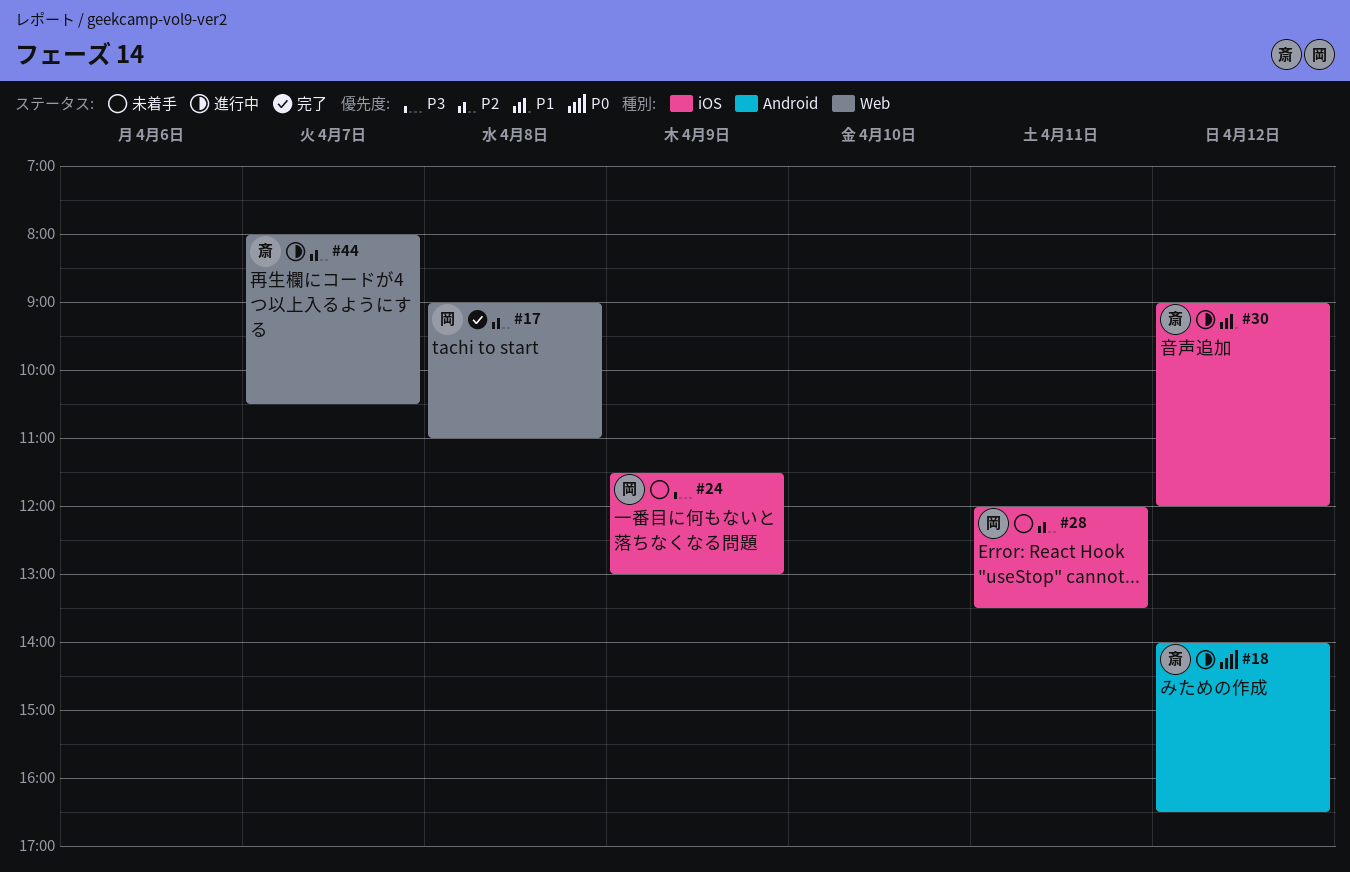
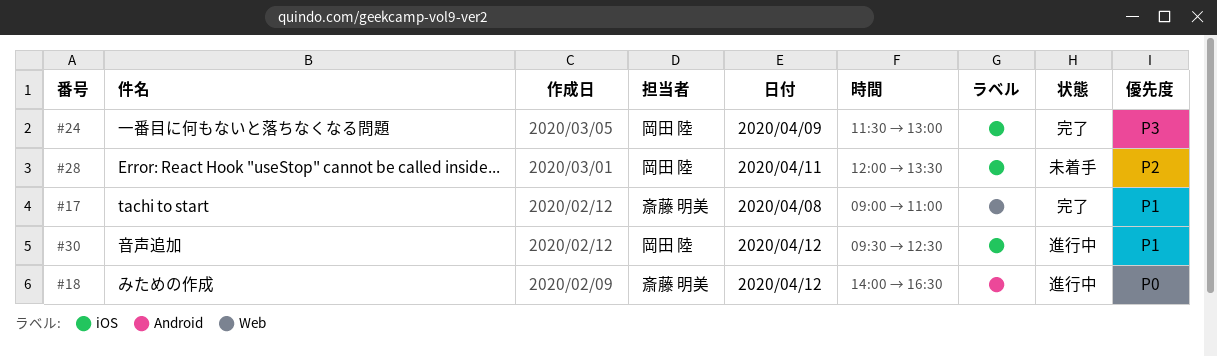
#17, owner: 岡田 陸 -> 斎藤 明美
#17, priority: P2 -> P1
#24, status: 未着手 -> 完了
#30, owner: 斎藤 明美 -> 岡田 陸
#30, begins: 09:00 -> 09:30
#30, ends: 12:00 -> 12:30
#44: present -> none

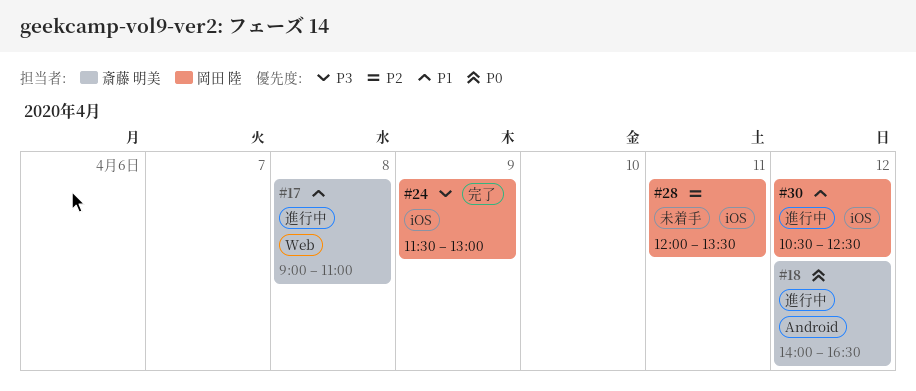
#17, status: 完了 -> 進行中
#30, begins: 09:30 -> 10:30

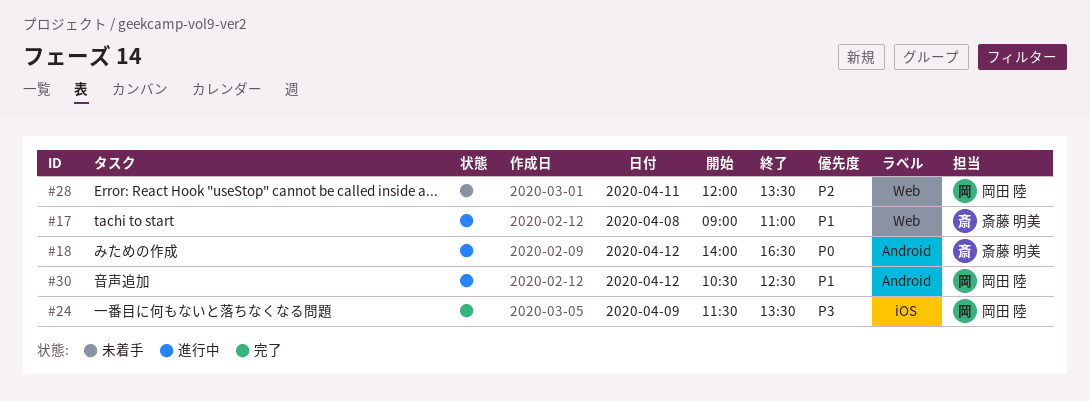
#24, ends: 13:00 -> 13:30
#28, label: iOS -> Web
#30, label: iOS -> Android

